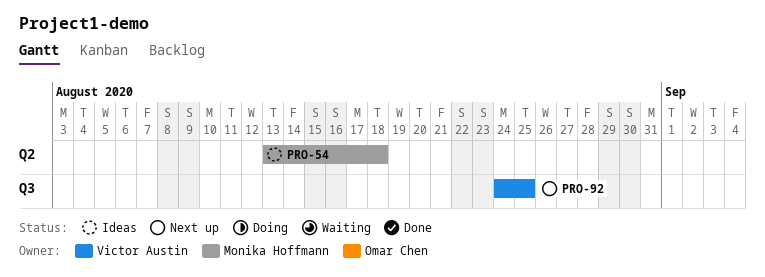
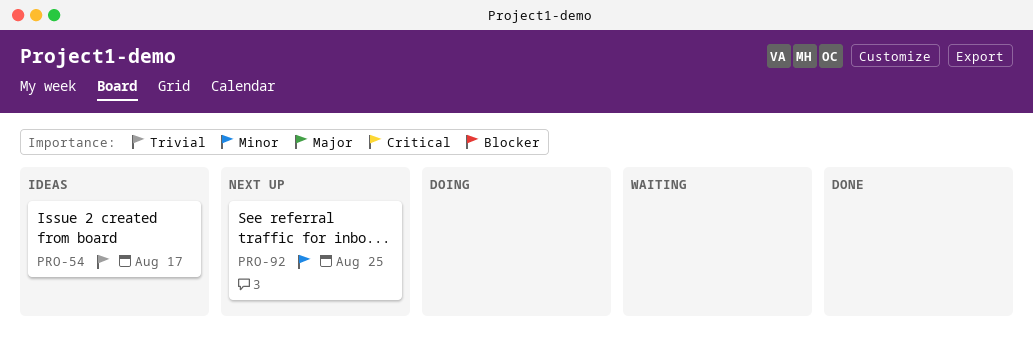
PRO-54, due: Aug 18 -> Aug 17

